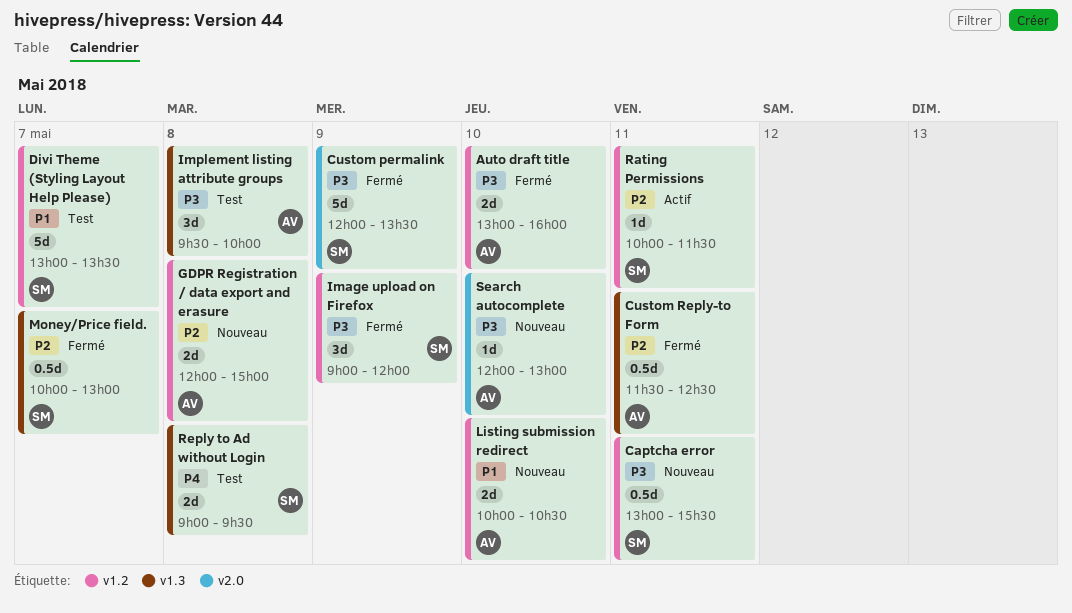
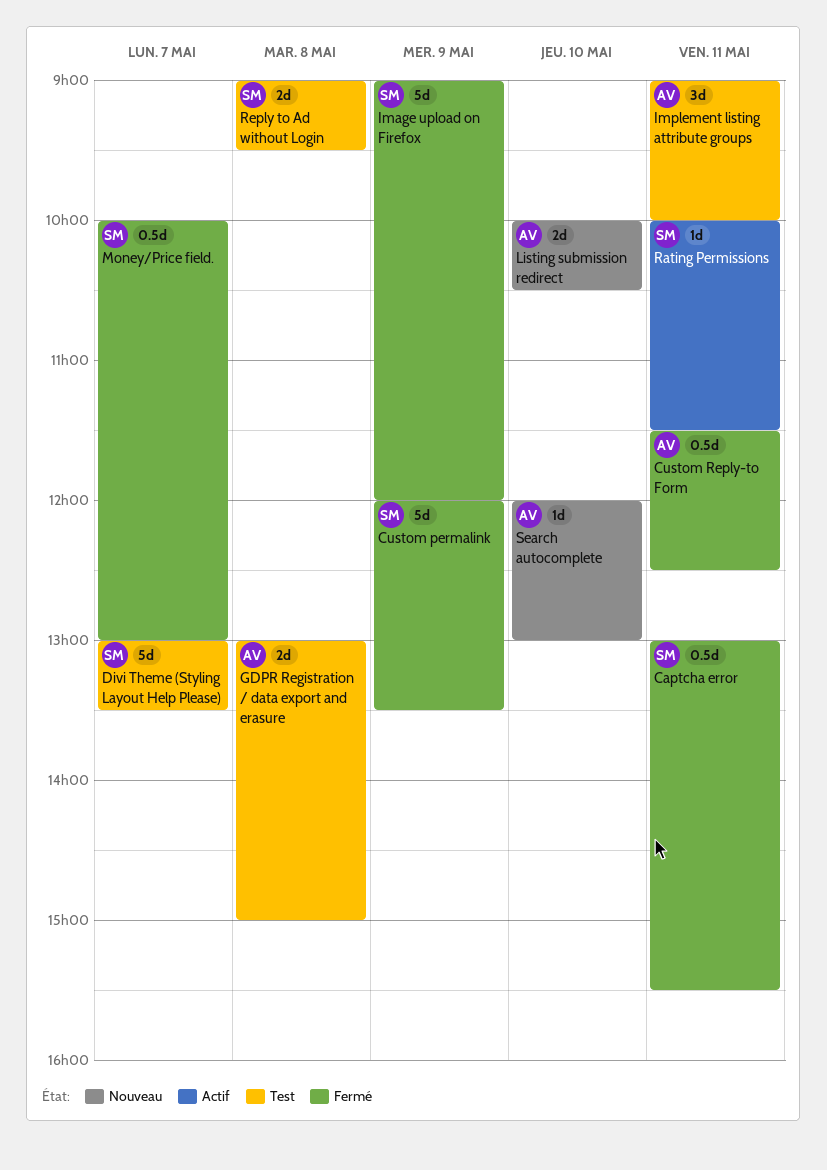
Auto draft title: present -> none
Captcha error, status: Nouveau -> Fermé
GDPR Registration / data export and erasure, status: Nouveau -> Test
GDPR Registration / data export and erasure, begins: 12:00 -> 13:00
Image upload on Firefox, estimate: 3d -> 5d
Implement listing attribute groups, day: May 8 -> May 11
Implement listing attribute groups, begins: 09:30 -> 09:00

